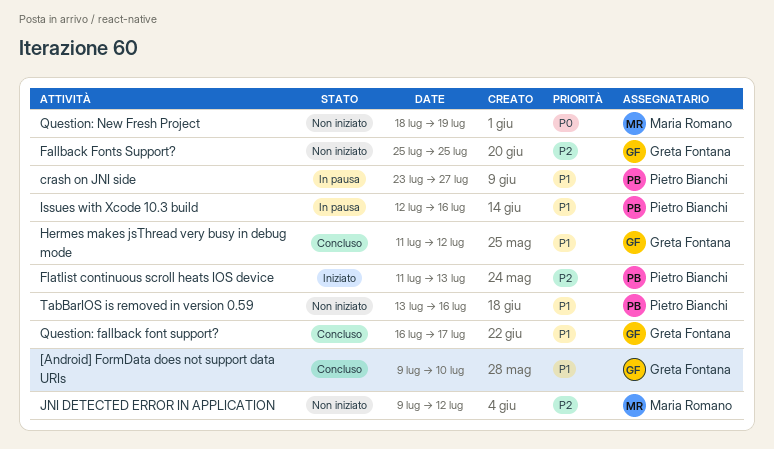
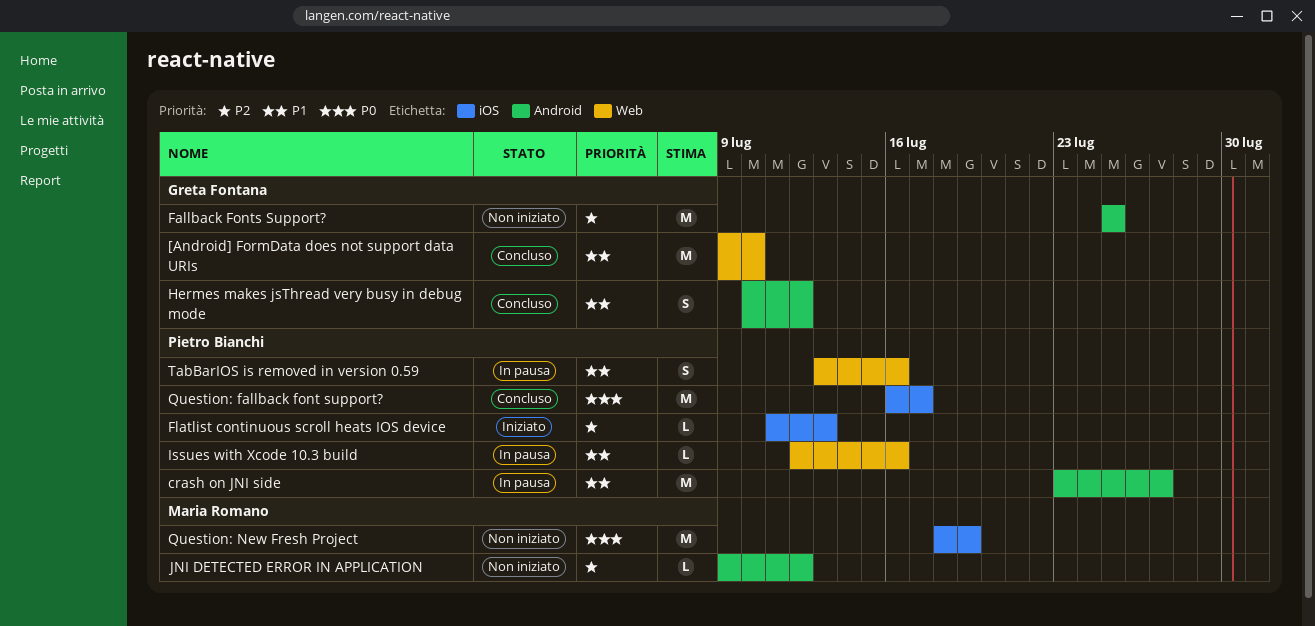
Hermes makes jsThread very busy in debug mode, start: Jul 11 -> Jul 10
Question: fallback font support?, owner: Greta Fontana -> Pietro Bianchi
Question: fallback font support?, priority: P1 -> P0
TabBarIOS is removed in version 0.59, status: Non iniziato -> In pausa

